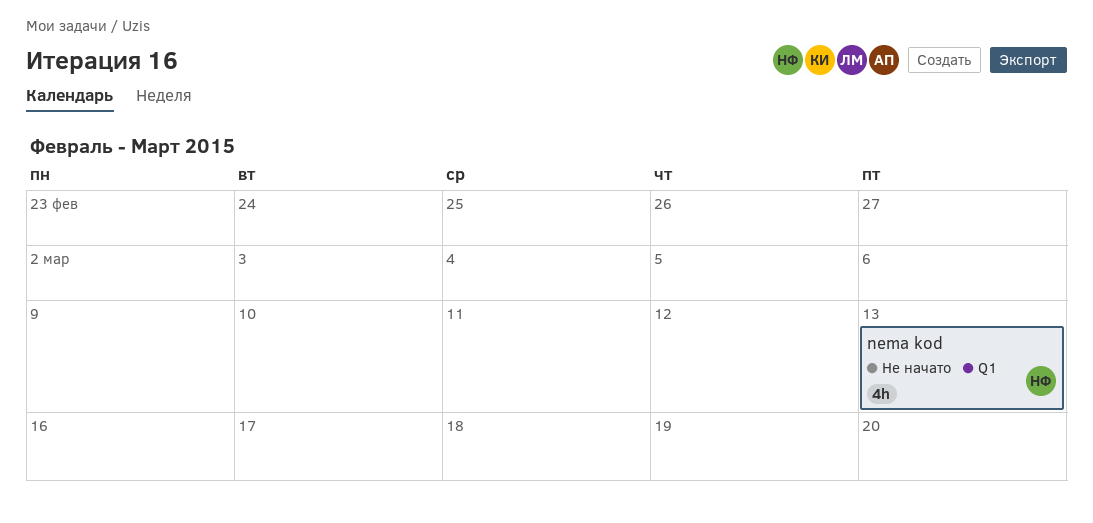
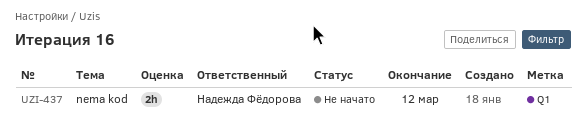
nema kod, estimate: 4h -> 2h
nema kod, due: Mar 13 -> Mar 12

